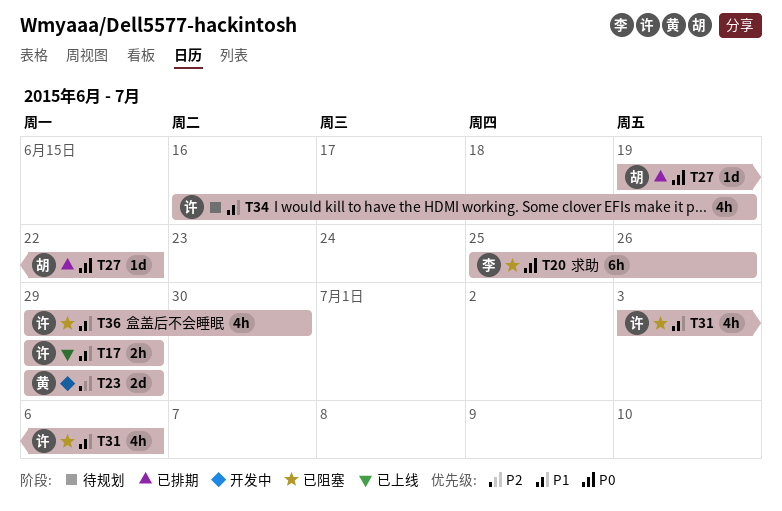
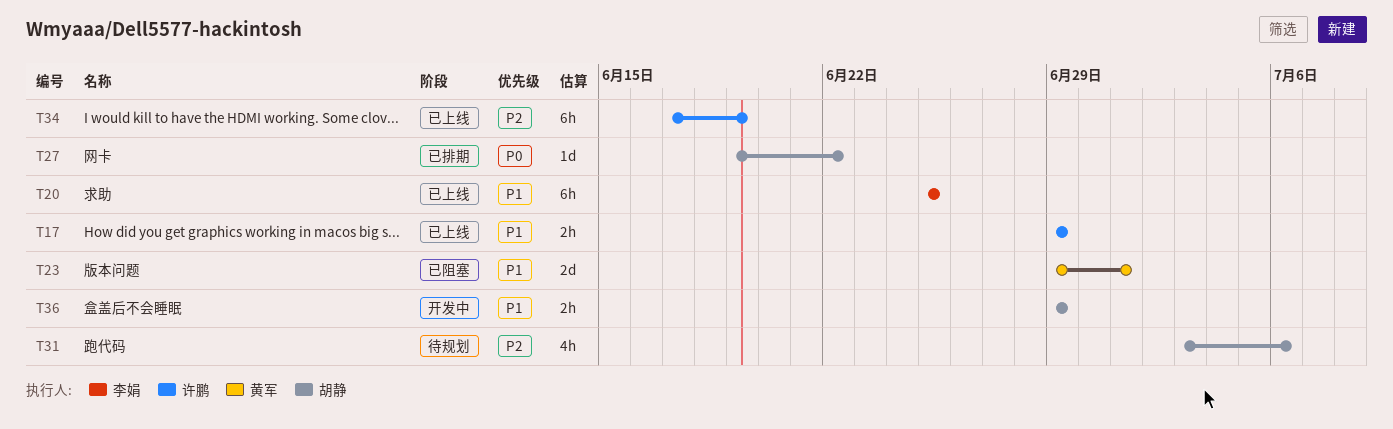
T20, status: 已阻塞 -> 已上线
T20, priority: P0 -> P1
T20, due: Jun 26 -> Jun 25
T23, status: 开发中 -> 已阻塞
T23, priority: P2 -> P1
T23, due: Jun 29 -> Jul 1
T31, status: 已阻塞 -> 待规划
T31, owner: 许鹏 -> 胡静
T31, priority: P1 -> P2
T34, status: 待规划 -> 已上线
T34, priority: P1 -> P2
T34, estimate: 4h -> 6h
T34, start: Jun 16 -> Jun 17
T36, status: 已阻塞 -> 开发中
T36, owner: 许鹏 -> 胡静
T36, estimate: 4h -> 2h
T36, due: Jun 30 -> Jun 29

